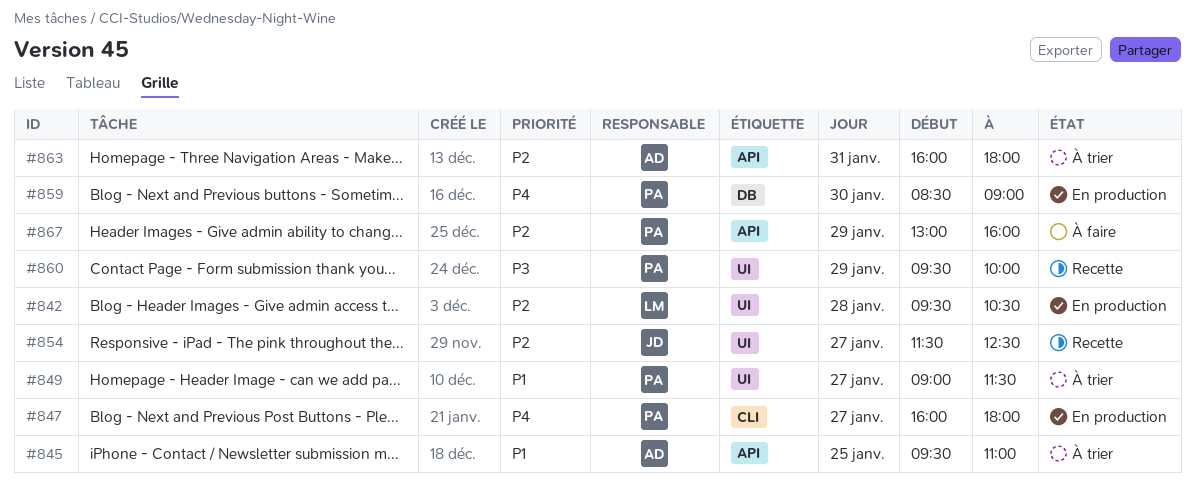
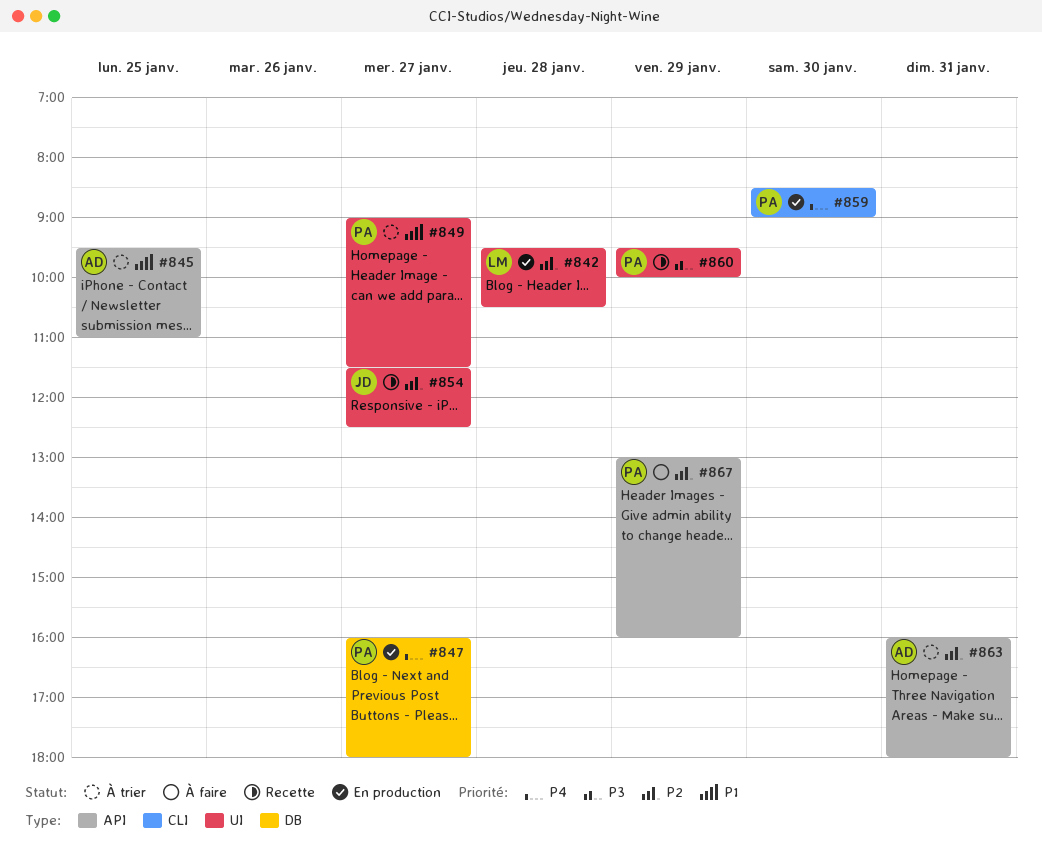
#847, label: CLI -> DB
#859, label: DB -> CLI

